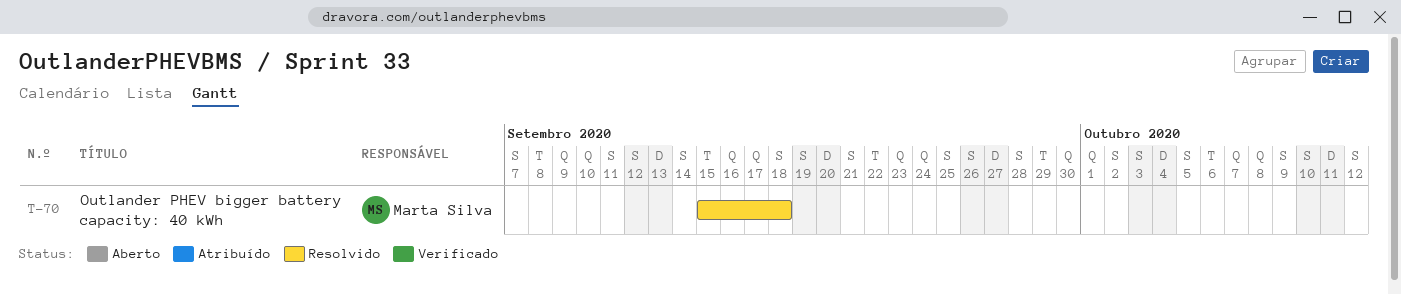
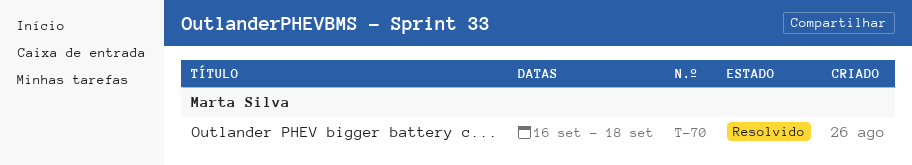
T-70, start: Sep 15 -> Sep 16

